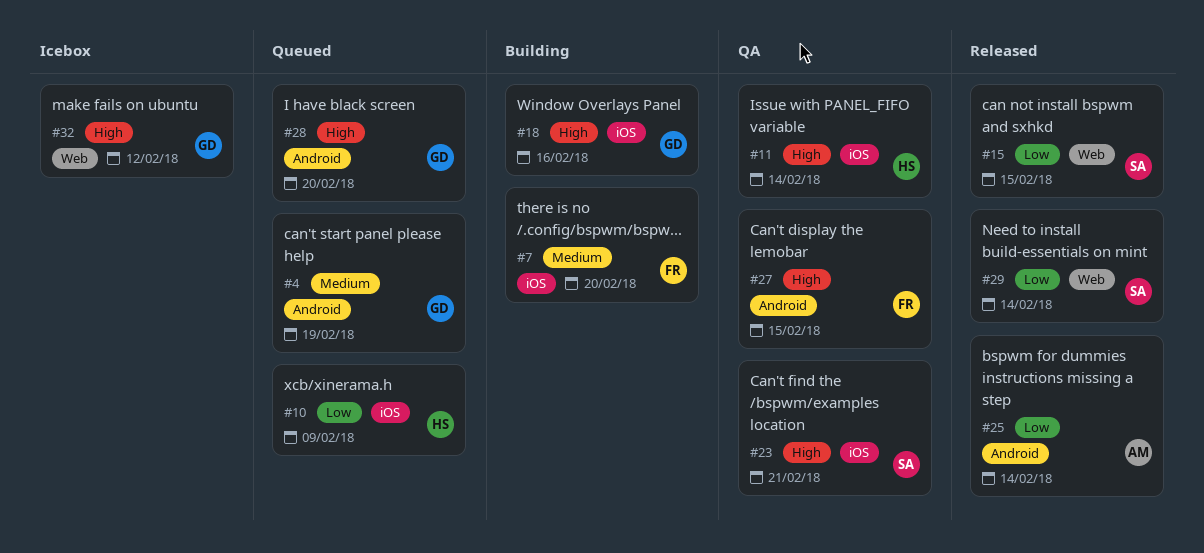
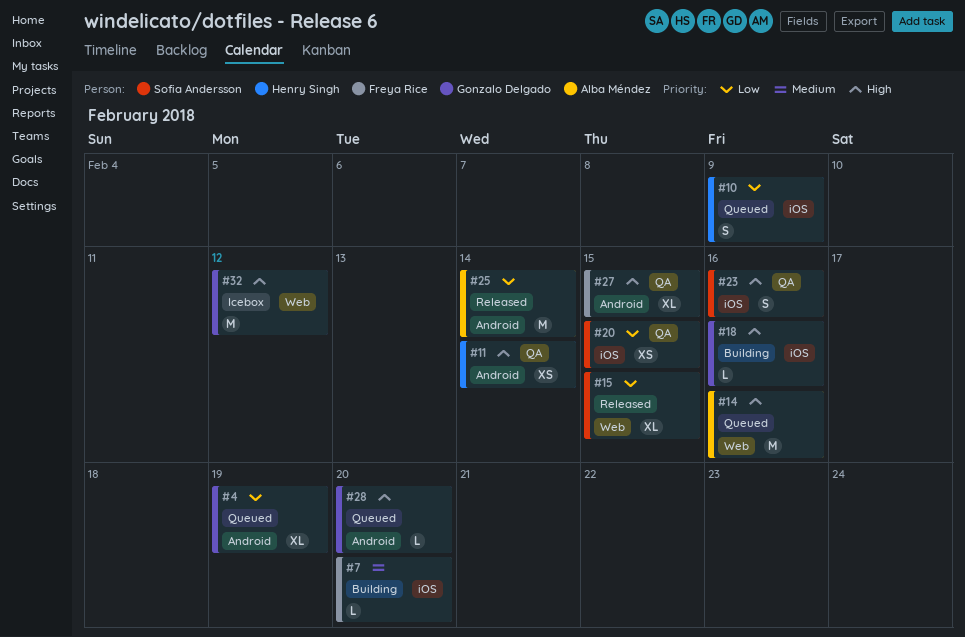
#4, priority: Medium -> Low
#11, label: iOS -> Android
#14: none -> present
#20: none -> present
#23, due: Feb 21 -> Feb 16
#29: present -> none

